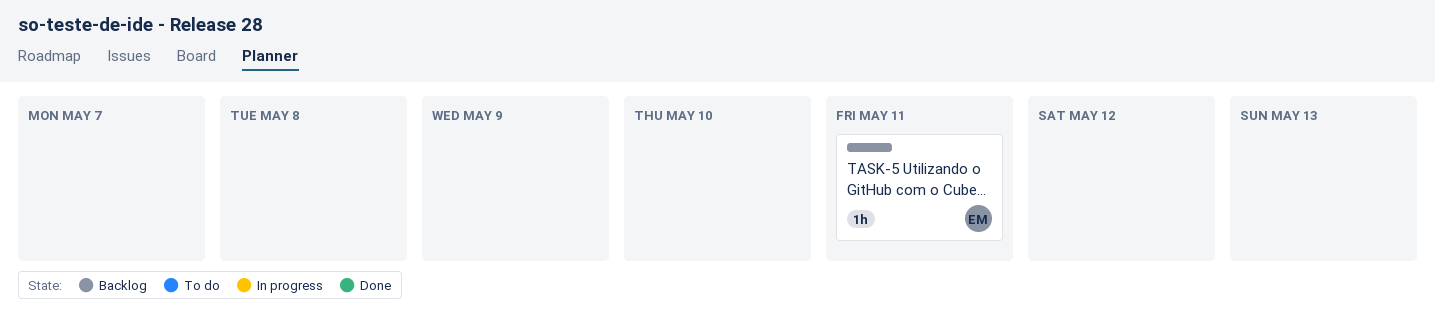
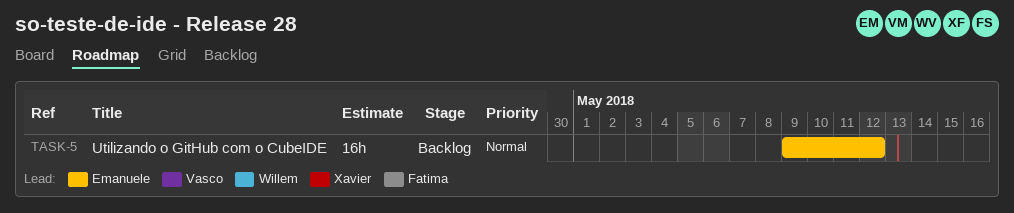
TASK-5, estimate: 1h -> 16h
TASK-5, due: May 11 -> May 12

